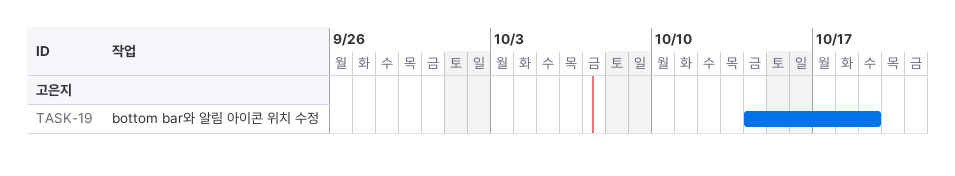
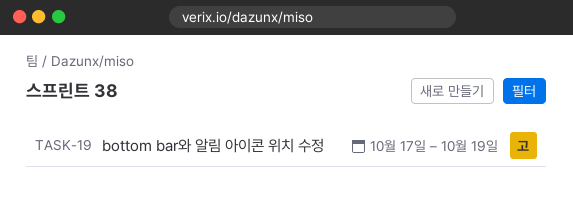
TASK-19, start: Oct 14 -> Oct 17

